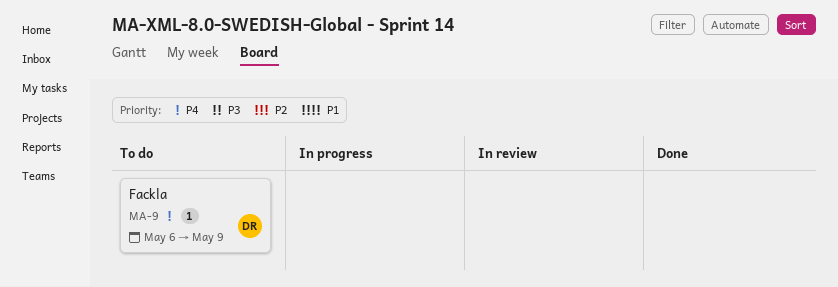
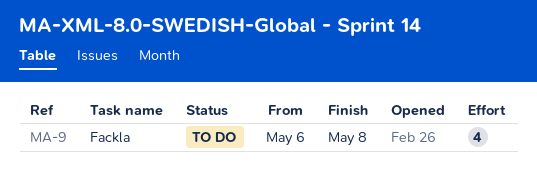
MA-9, estimate: 1 -> 4
MA-9, due: May 9 -> May 8

